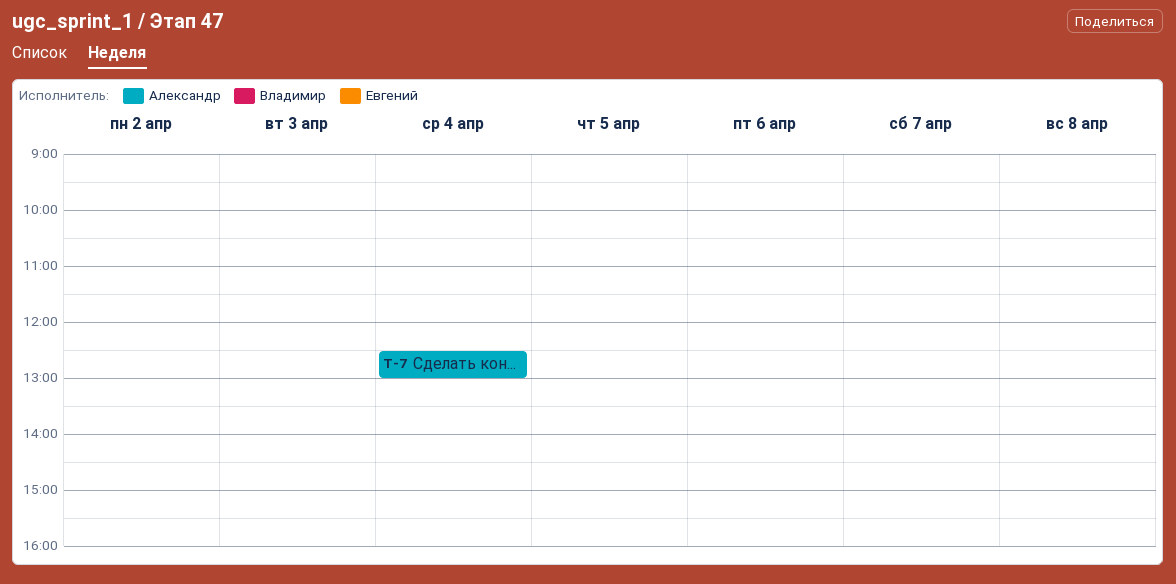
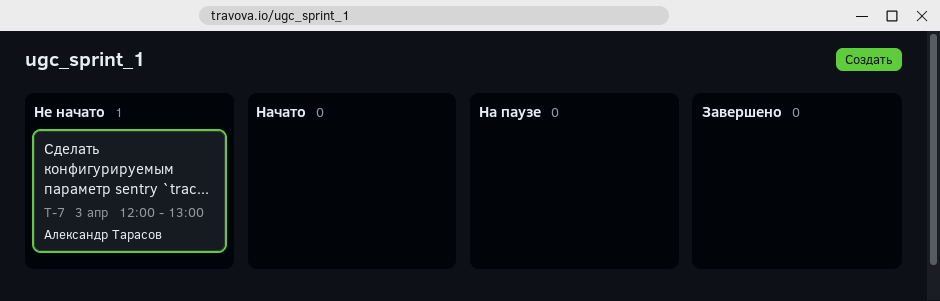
T-7, day: Apr 4 -> Apr 3
T-7, begins: 12:30 -> 12:00

